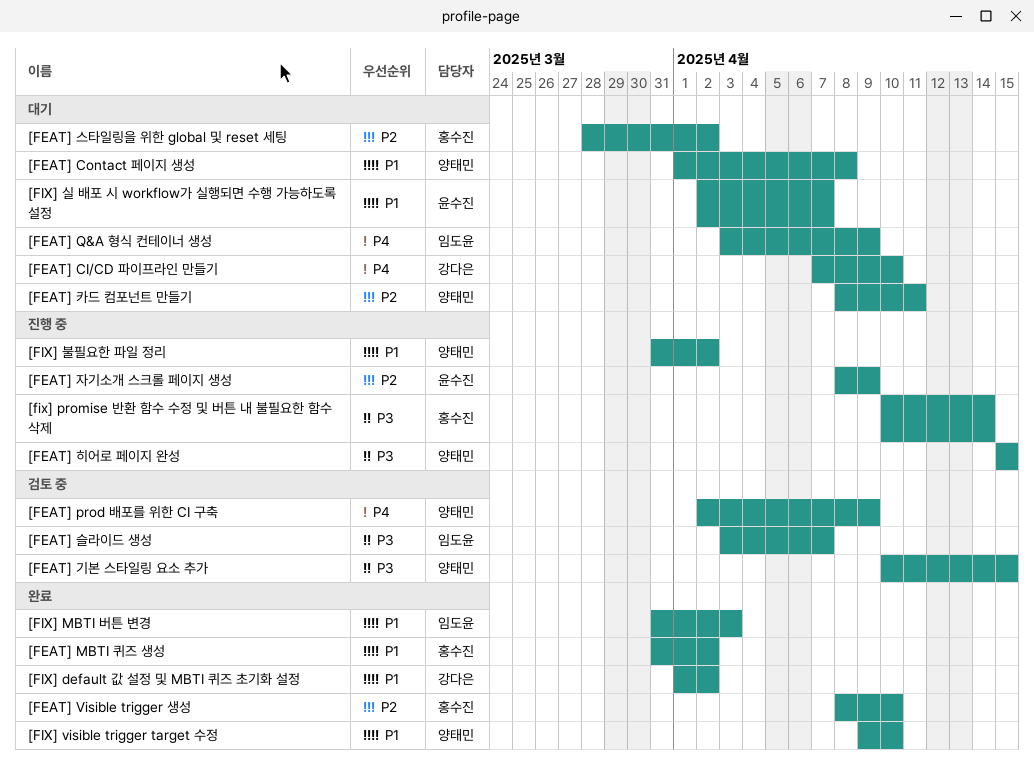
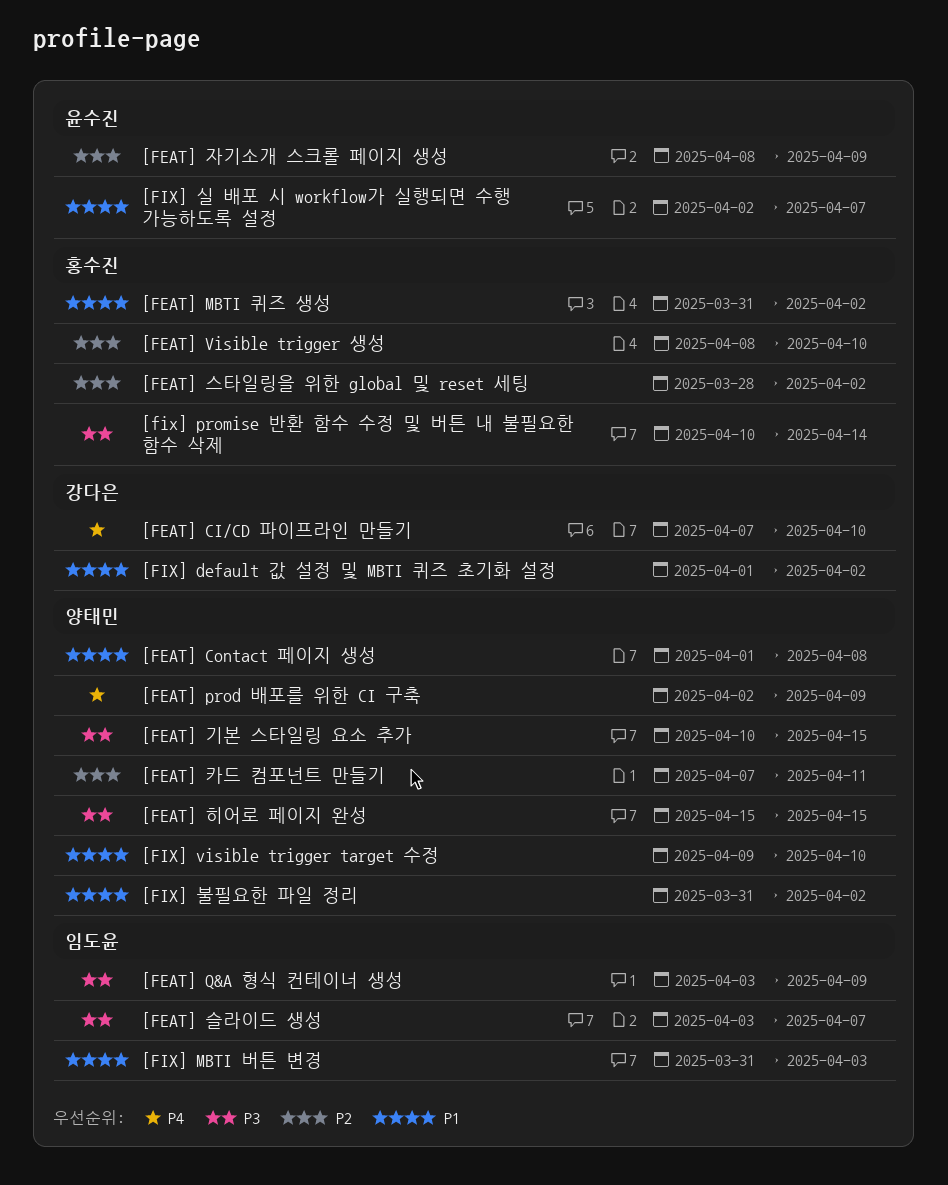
[FEAT] Q&A 형식 컨테이너 생성, priority: P4 -> P3
[FEAT] 카드 컴포넌트 만들기, start: Apr 8 -> Apr 7

